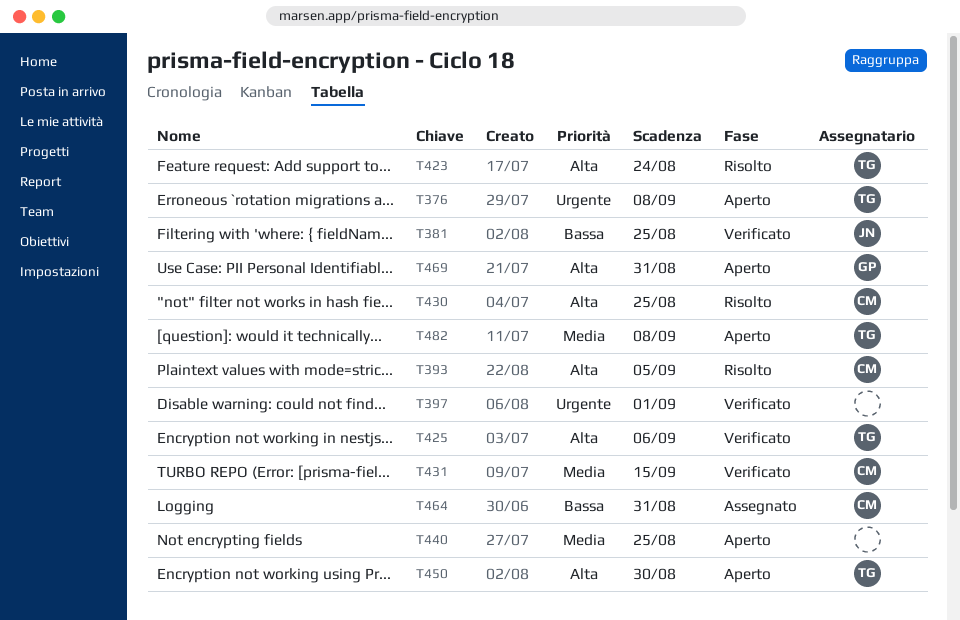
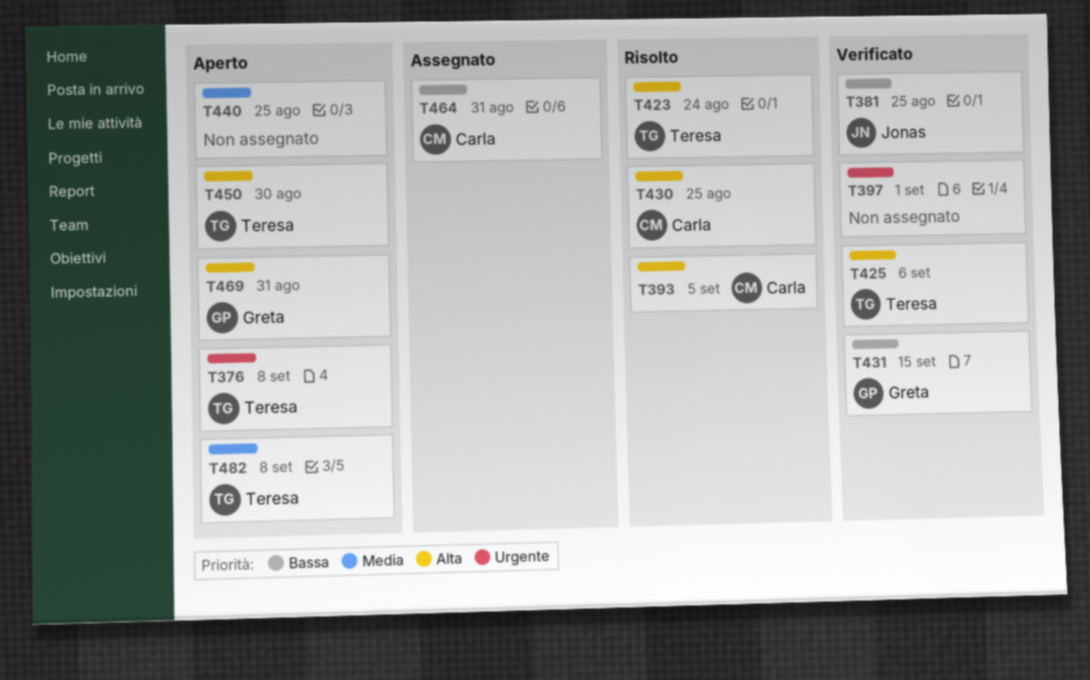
T431, owner: Carla -> Greta
T431, priority: Media -> Bassa

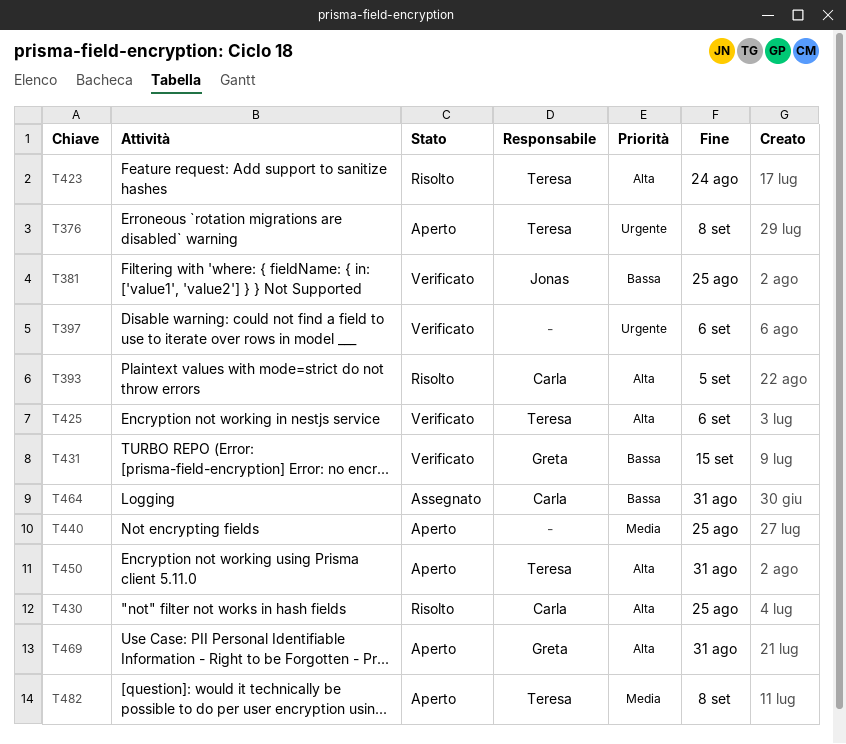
T397, due: Sep 1 -> Sep 6
T450, due: Aug 30 -> Aug 31

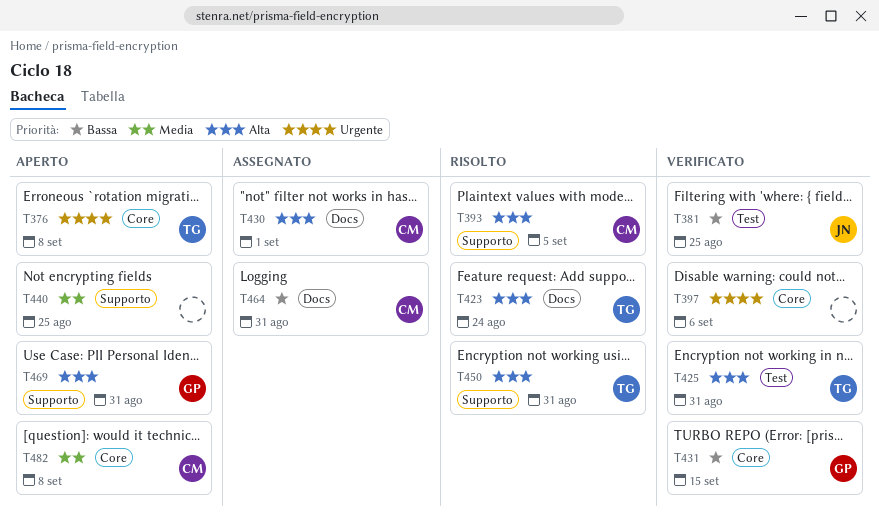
T425, due: Sep 6 -> Aug 31
T430, status: Risolto -> Assegnato
T430, due: Aug 25 -> Sep 1
T450, status: Aperto -> Risolto
T482, owner: Teresa -> Carla

